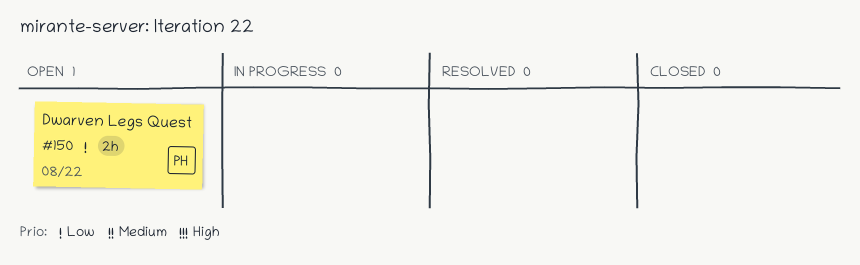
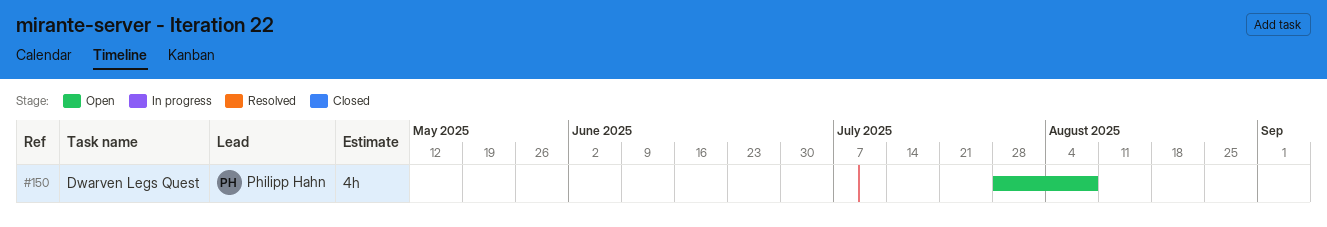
#150, estimate: 2h -> 4h
#150, due: Aug 22 -> Aug 8

